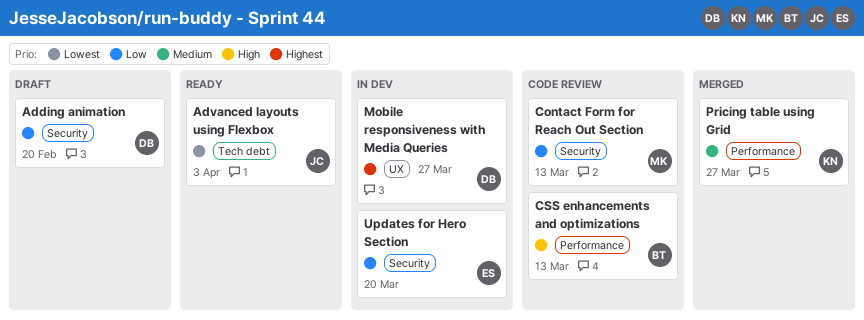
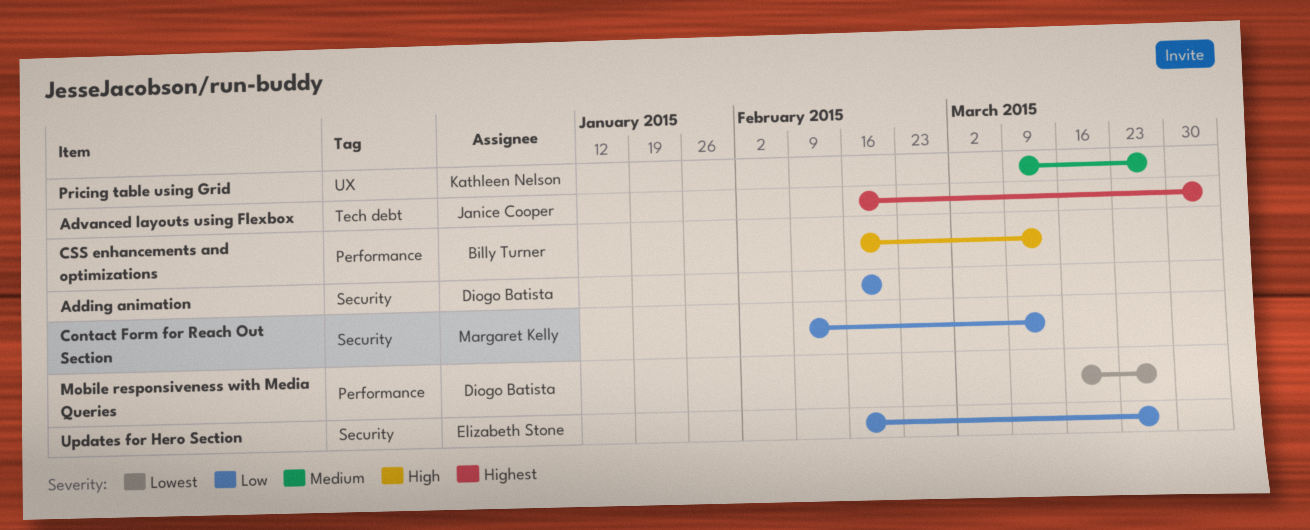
Advanced layouts using Flexbox, priority: Lowest -> Highest
Mobile responsiveness with Media Queries, priority: Highest -> Lowest
Mobile responsiveness with Media Queries, label: UX -> Performance
Pricing table using Grid, label: Performance -> UX
Updates for Hero Section, due: Mar 20 -> Mar 27

